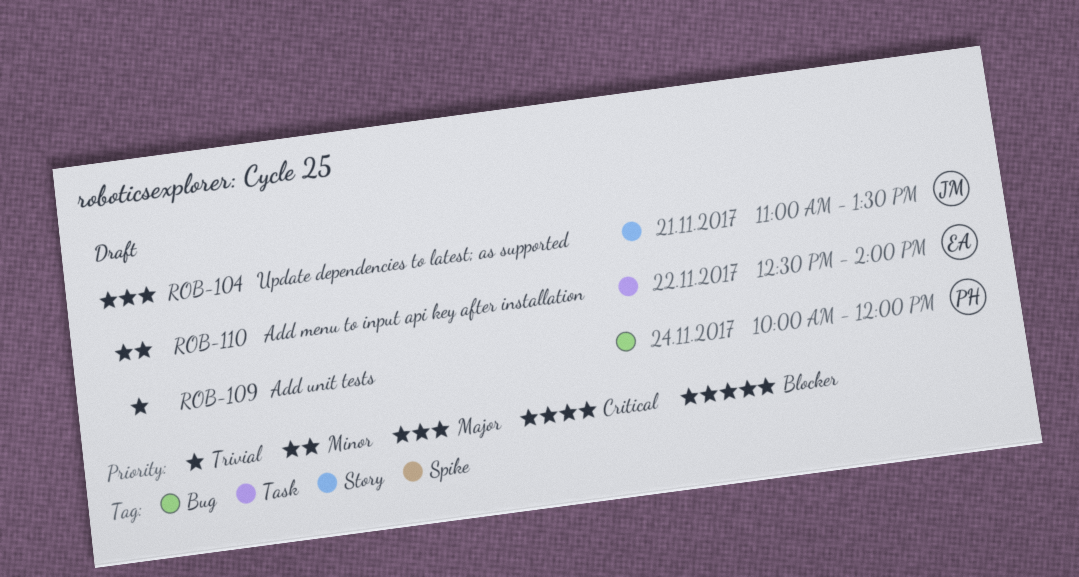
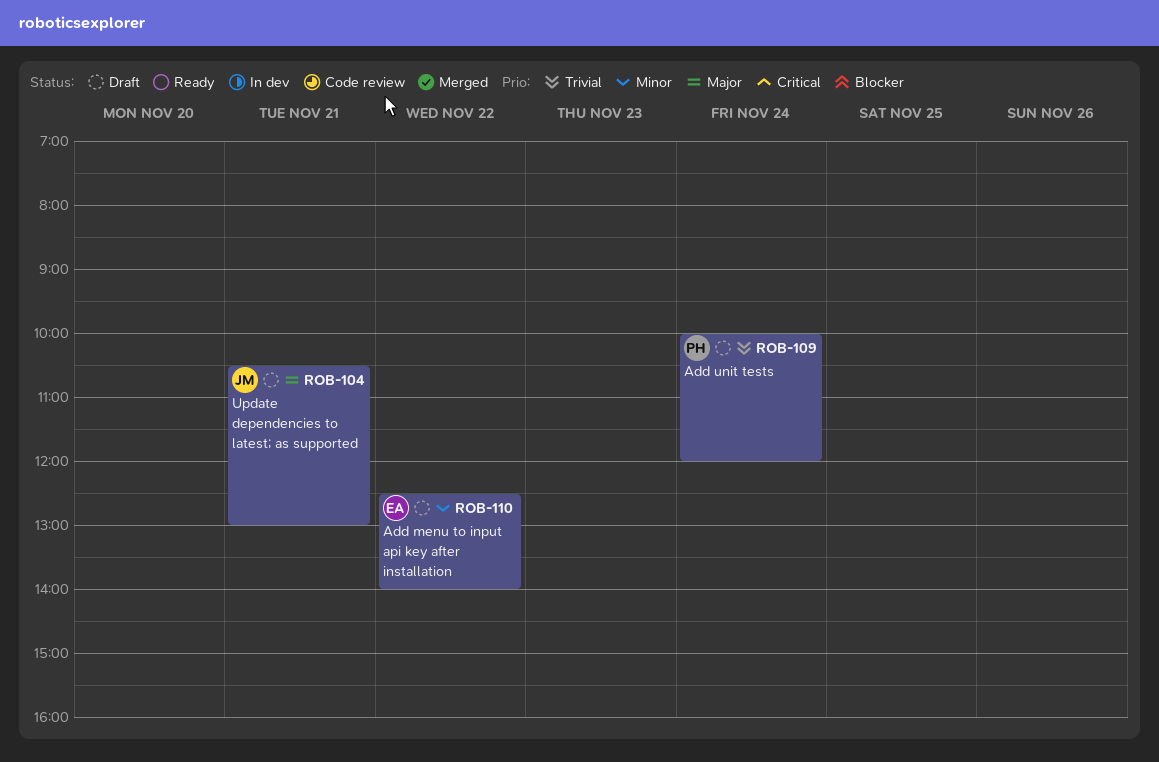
ROB-104, begins: 11:00 -> 10:30
ROB-104, ends: 13:30 -> 13:00

